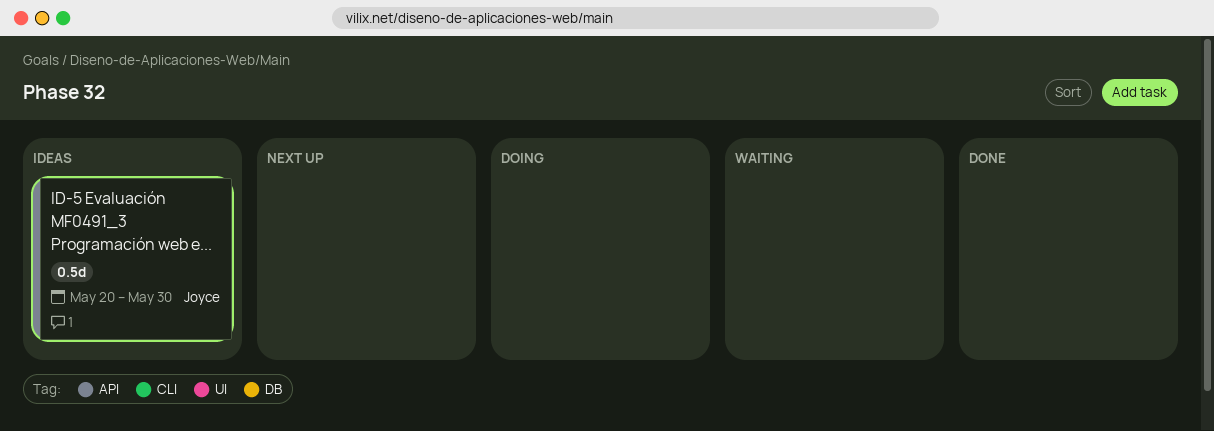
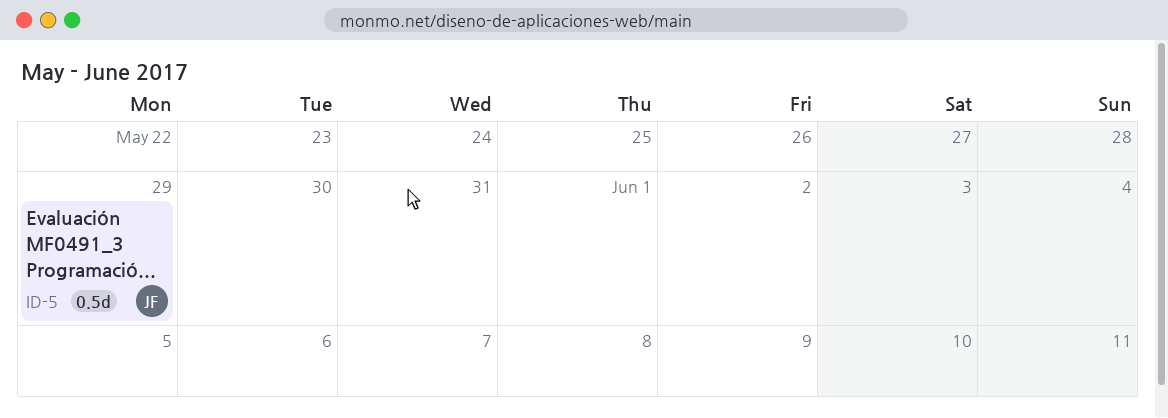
ID-5, due: May 30 -> May 29

